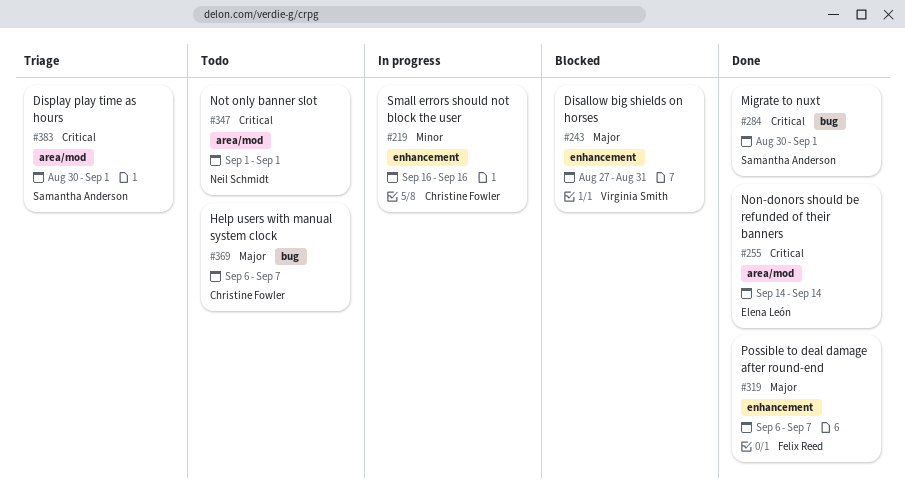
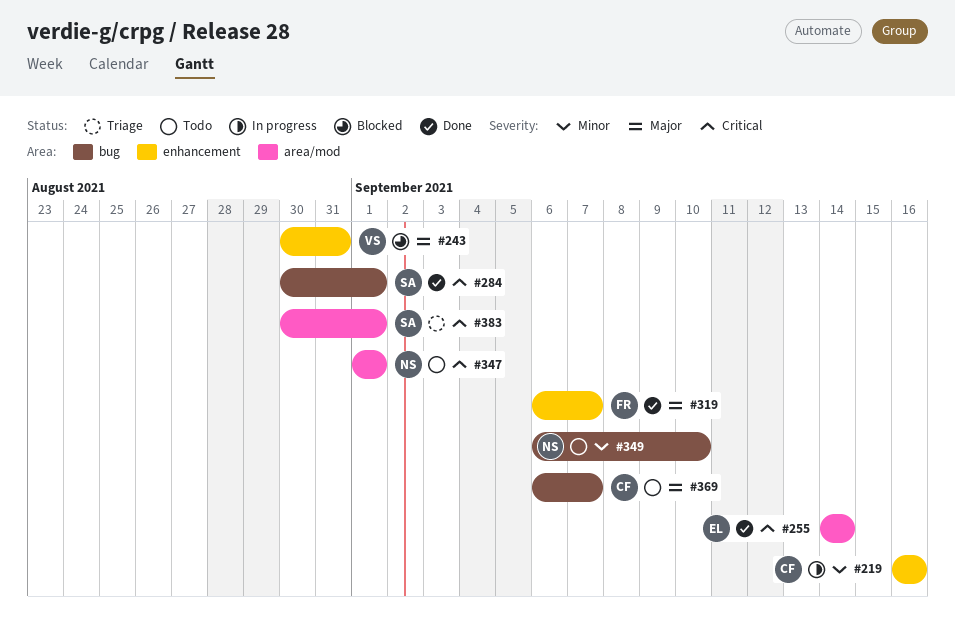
#243, start: Aug 27 -> Aug 30
#349: none -> present

